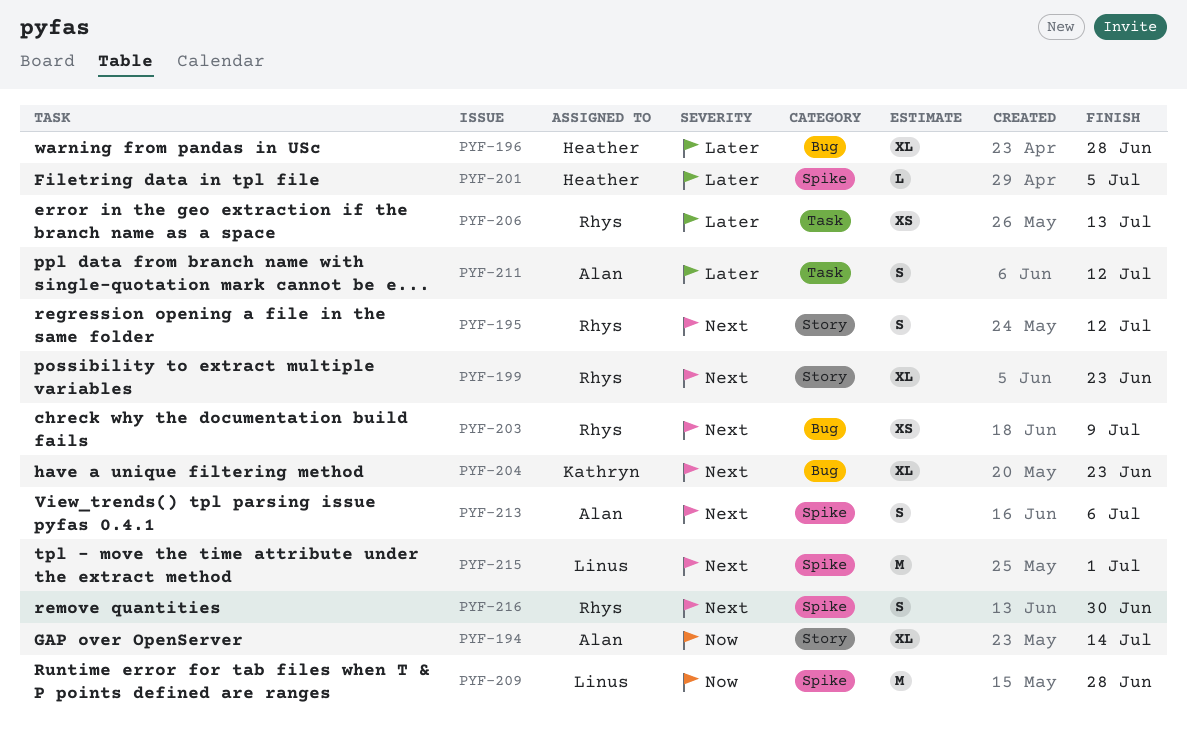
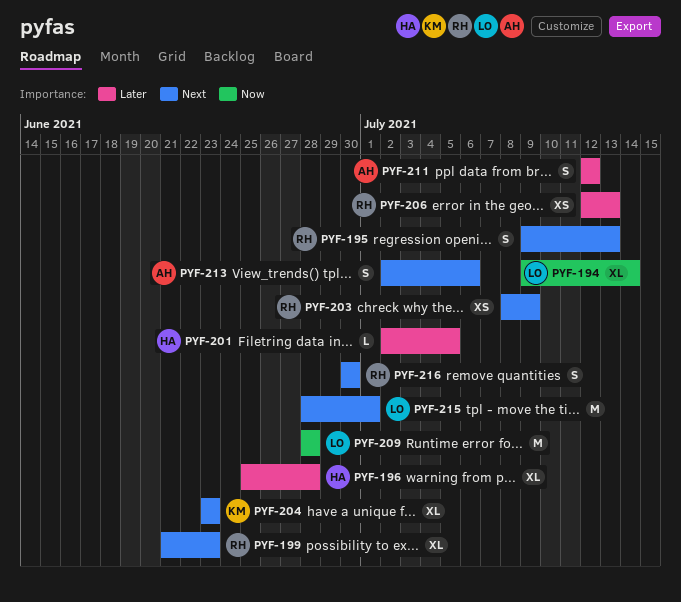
PYF-194, owner: Alan -> Linus
PYF-195, due: Jul 12 -> Jul 13

